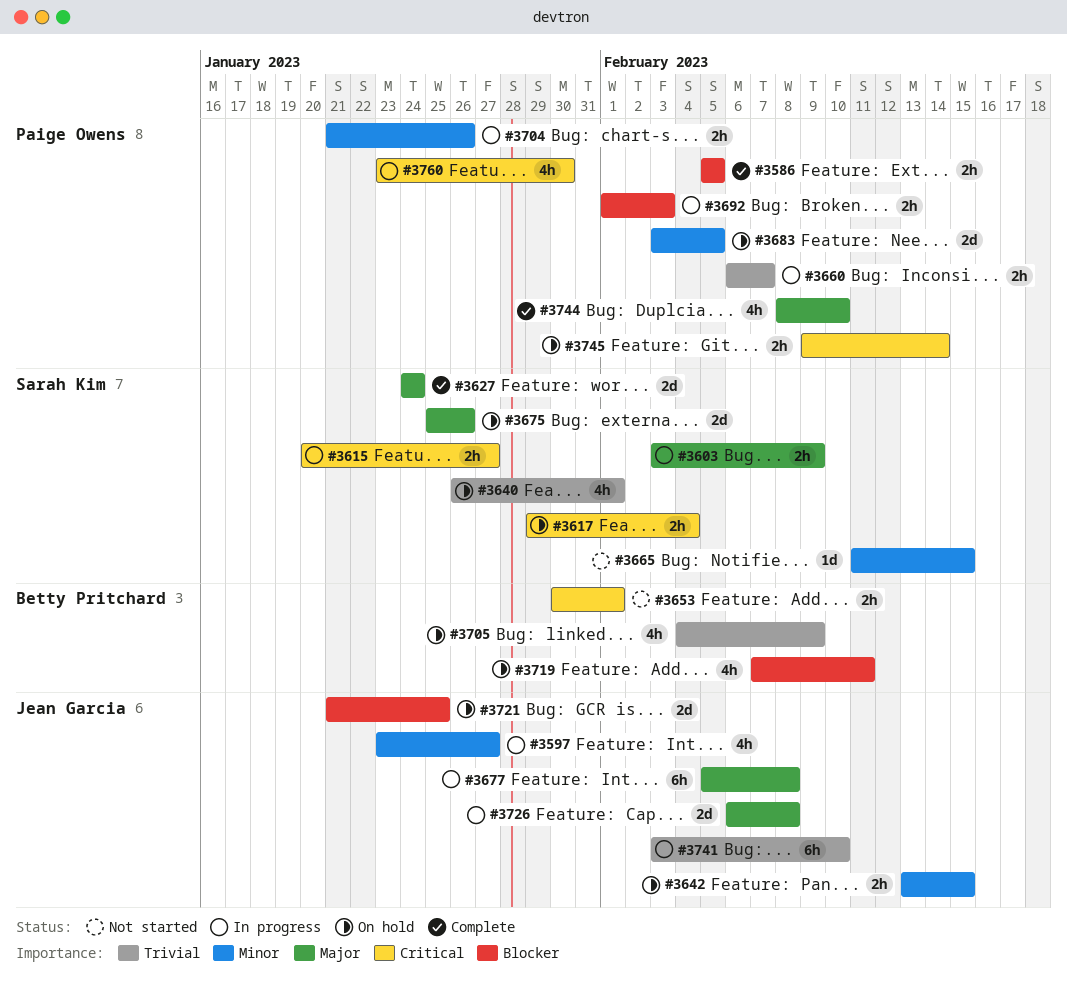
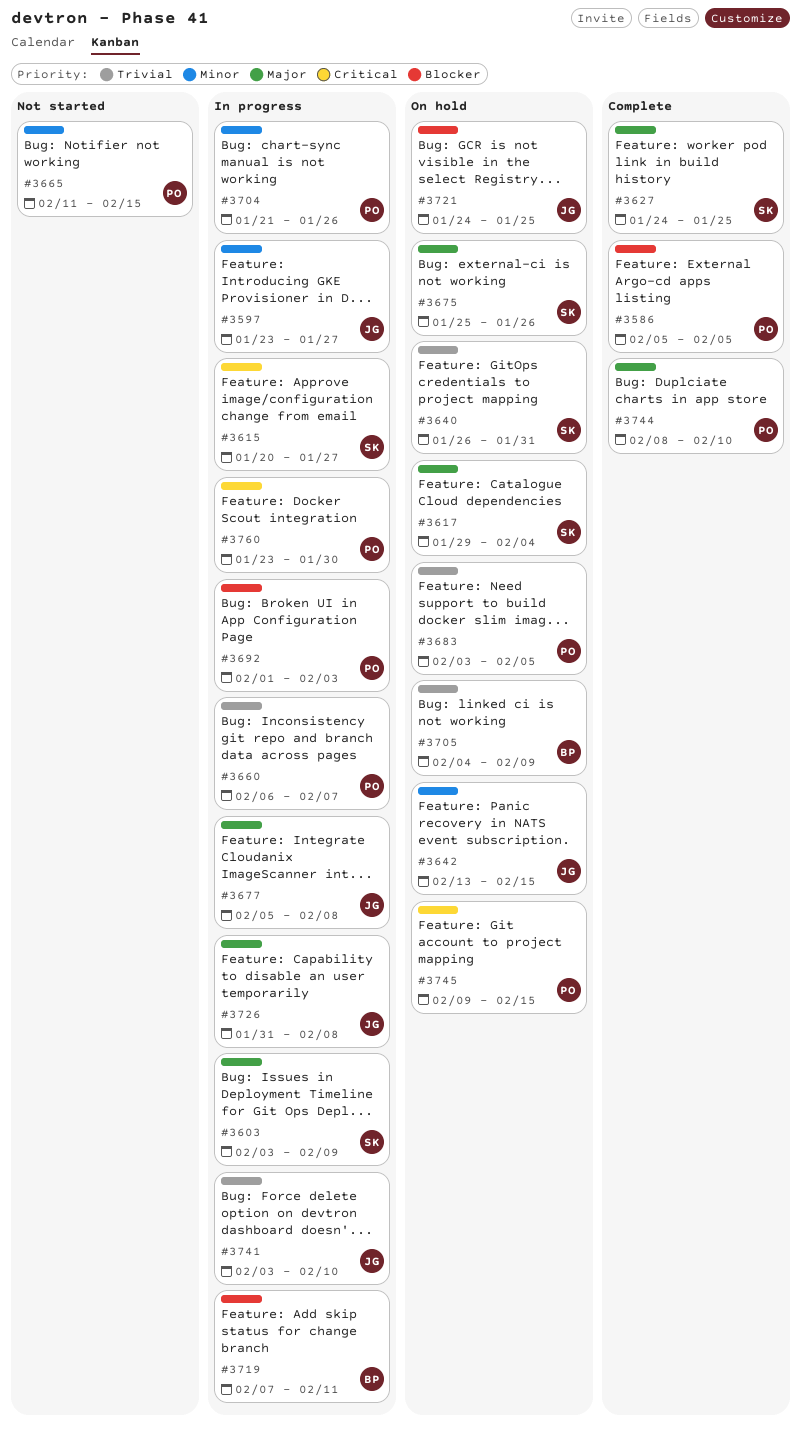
#3617, priority: Critical -> Major
#3627, due: Jan 24 -> Jan 25
#3640, due: Feb 1 -> Jan 31
#3653: present -> none
#3665, owner: Sarah Kim -> Paige Owens
#3683, priority: Minor -> Trivial
#3719, status: On hold -> In progress
#3721, start: Jan 21 -> Jan 24
#3726, start: Feb 6 -> Jan 31
#3745, due: Feb 14 -> Feb 15

